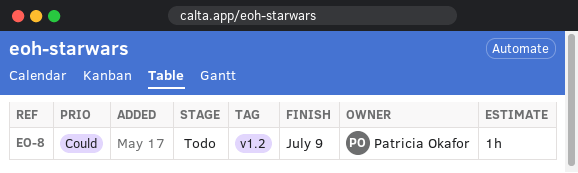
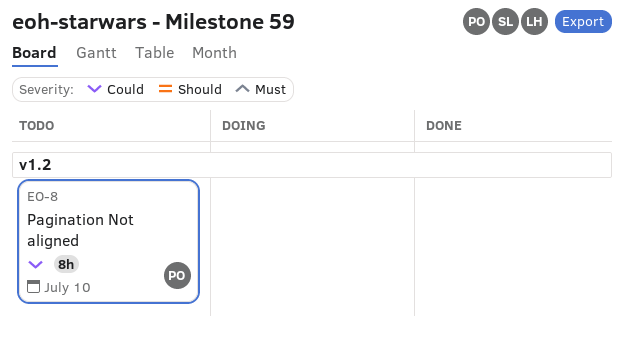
EO-8, estimate: 1h -> 8h
EO-8, due: Jul 9 -> Jul 10

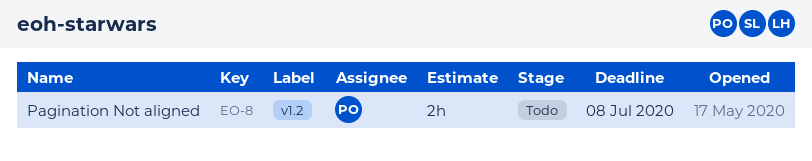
EO-8, estimate: 8h -> 2h
EO-8, due: Jul 10 -> Jul 8

